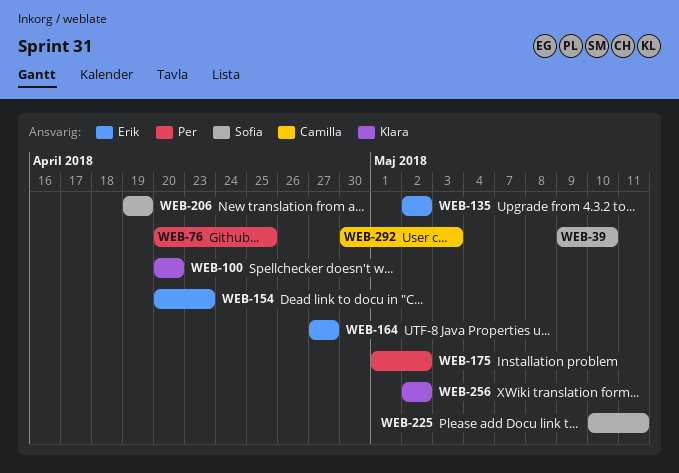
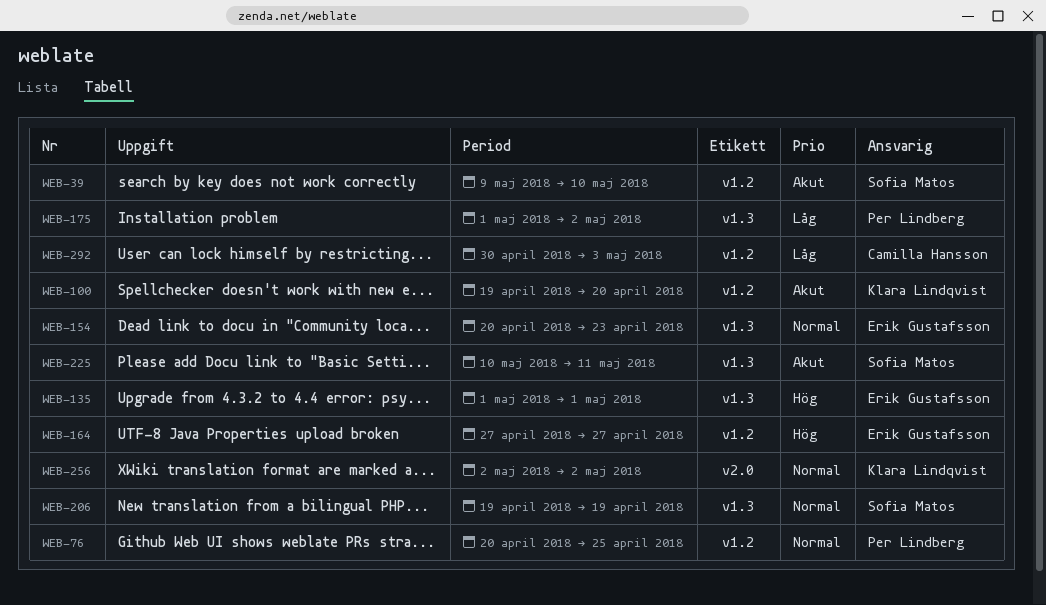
WEB-100, start: Apr 20 -> Apr 19
WEB-135, start: May 2 -> May 1
WEB-135, due: May 2 -> May 1

